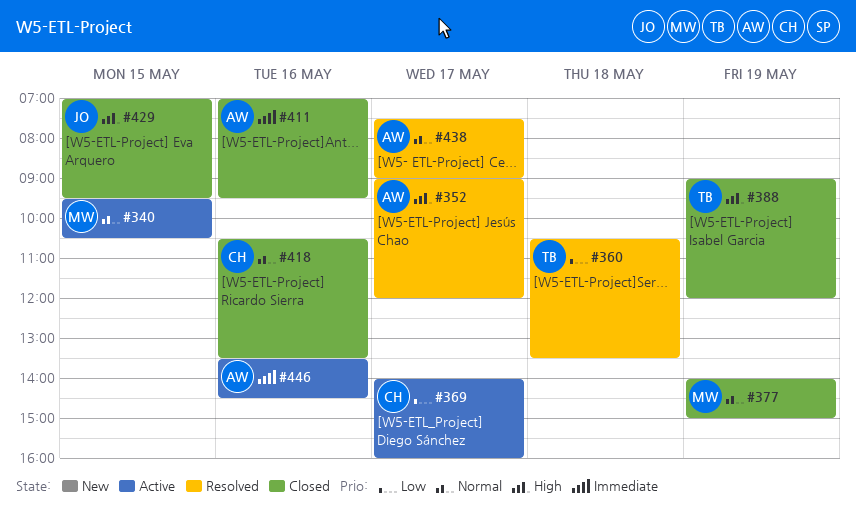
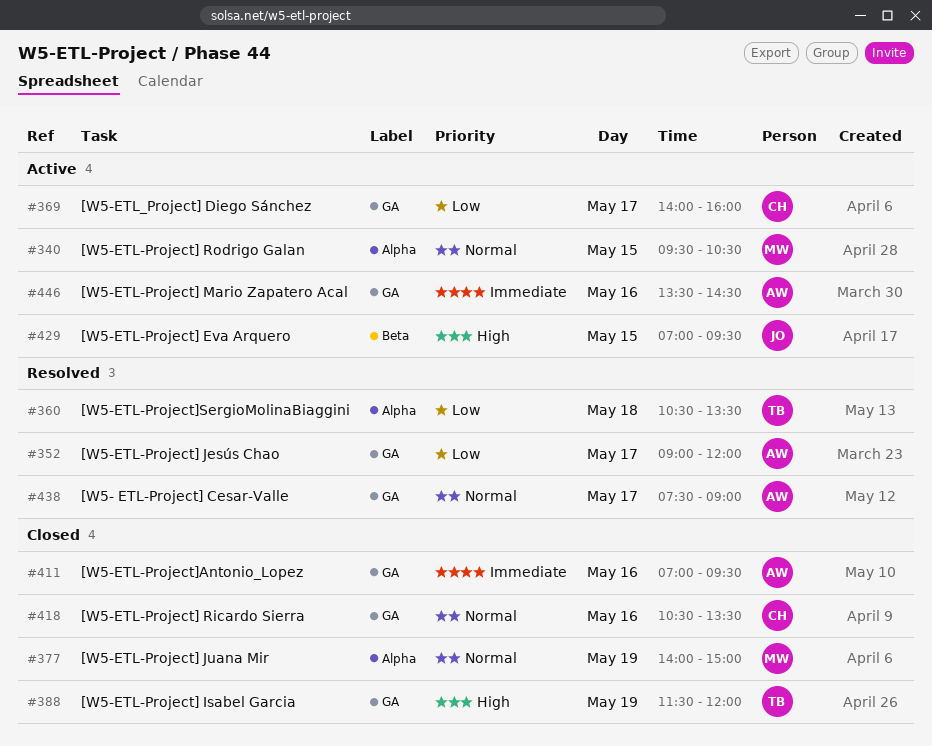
#352, priority: High -> Low
#388, begins: 09:00 -> 11:30
#429, status: Closed -> Active

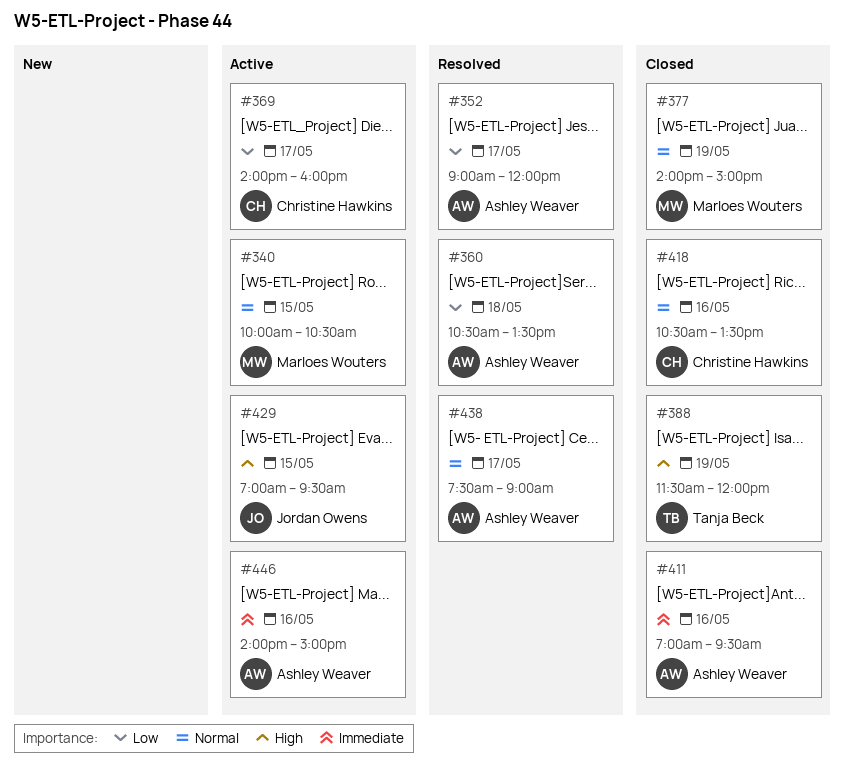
#340, begins: 09:30 -> 10:00
#360, owner: Tanja Beck -> Ashley Weaver
#446, begins: 13:30 -> 14:00
#446, ends: 14:30 -> 15:00

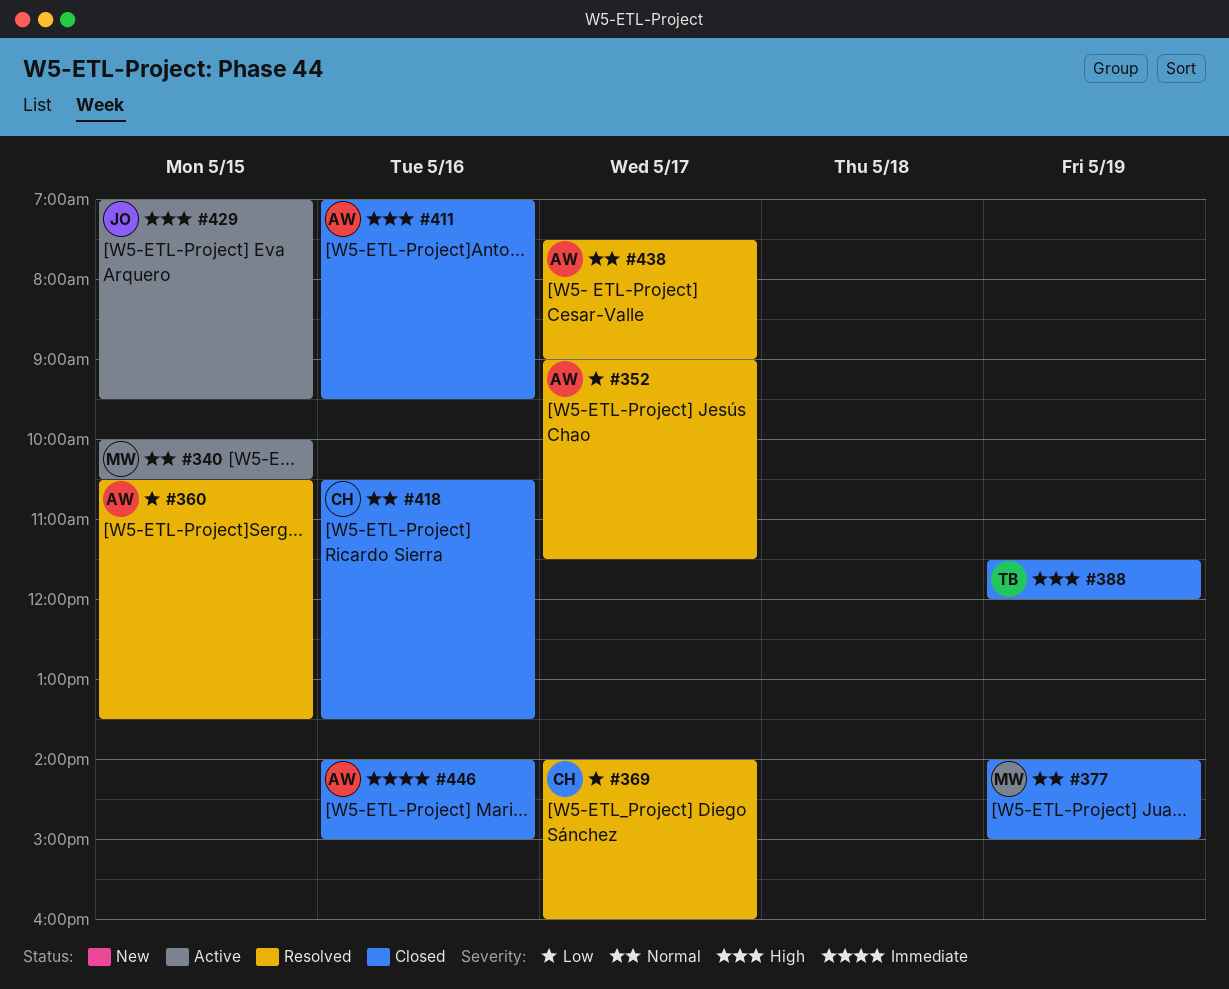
#352, ends: 12:00 -> 11:30
#360, day: May 18 -> May 15
#369, status: Active -> Resolved
#411, priority: Immediate -> High
#446, status: Active -> Closed

